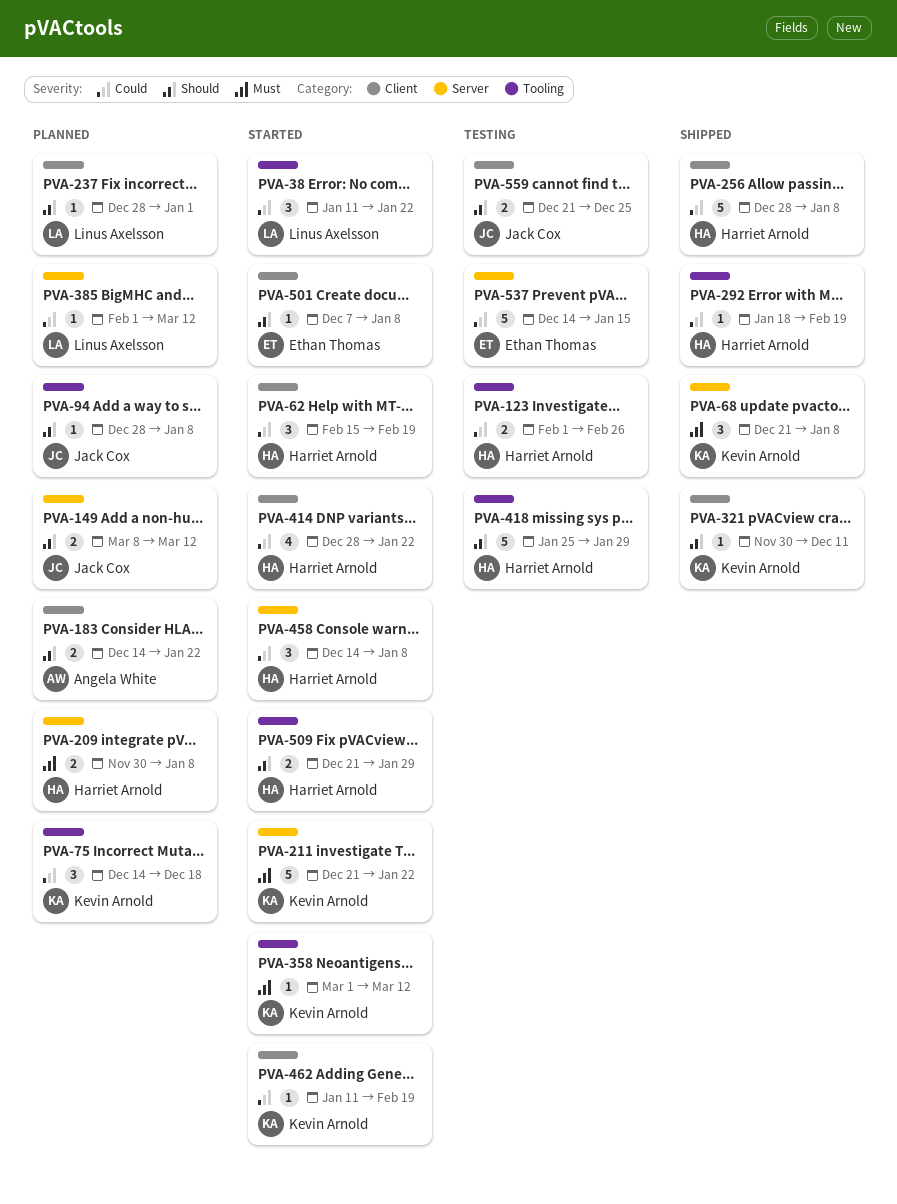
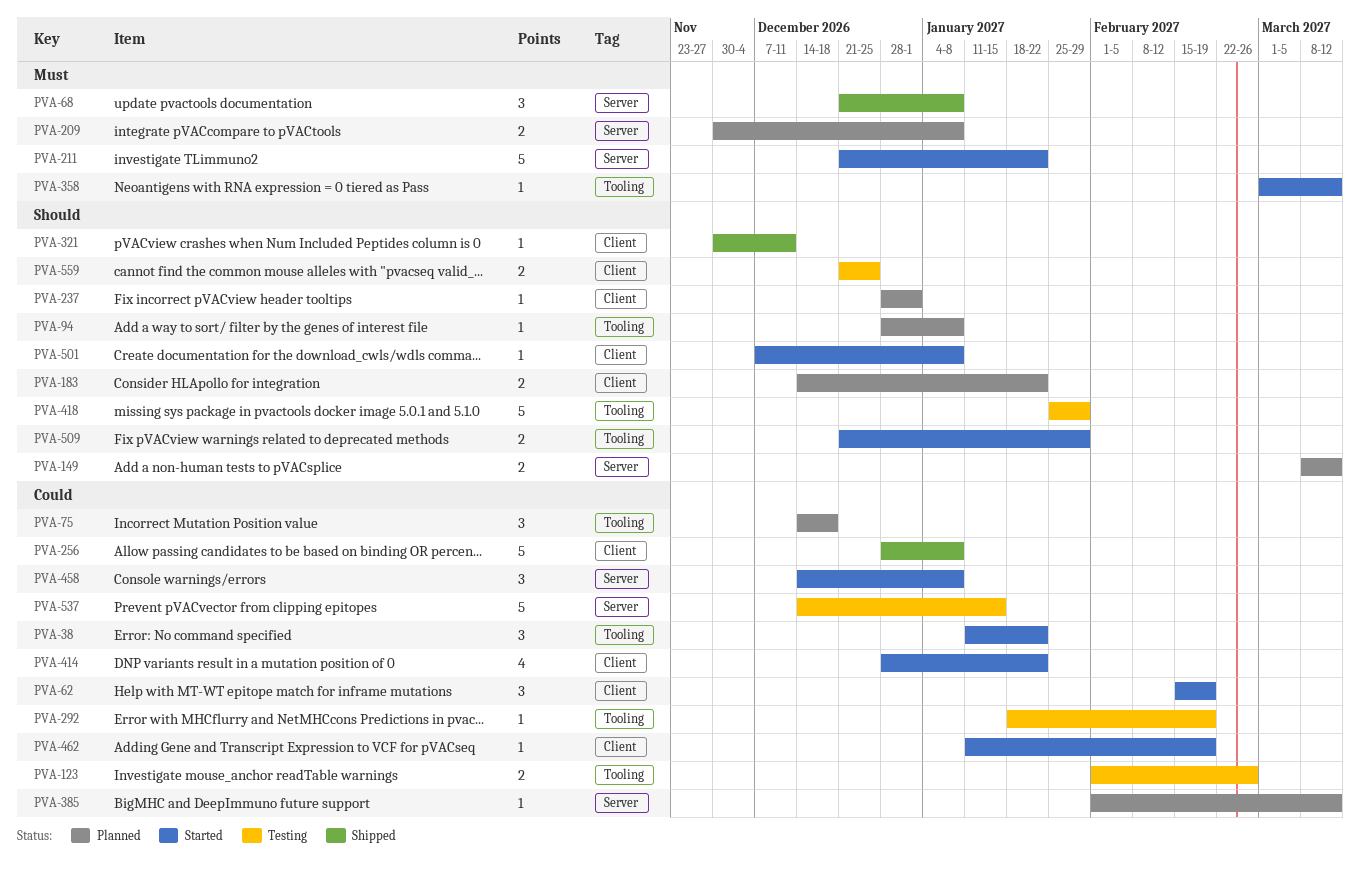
PVA-292, status: Shipped -> Testing

